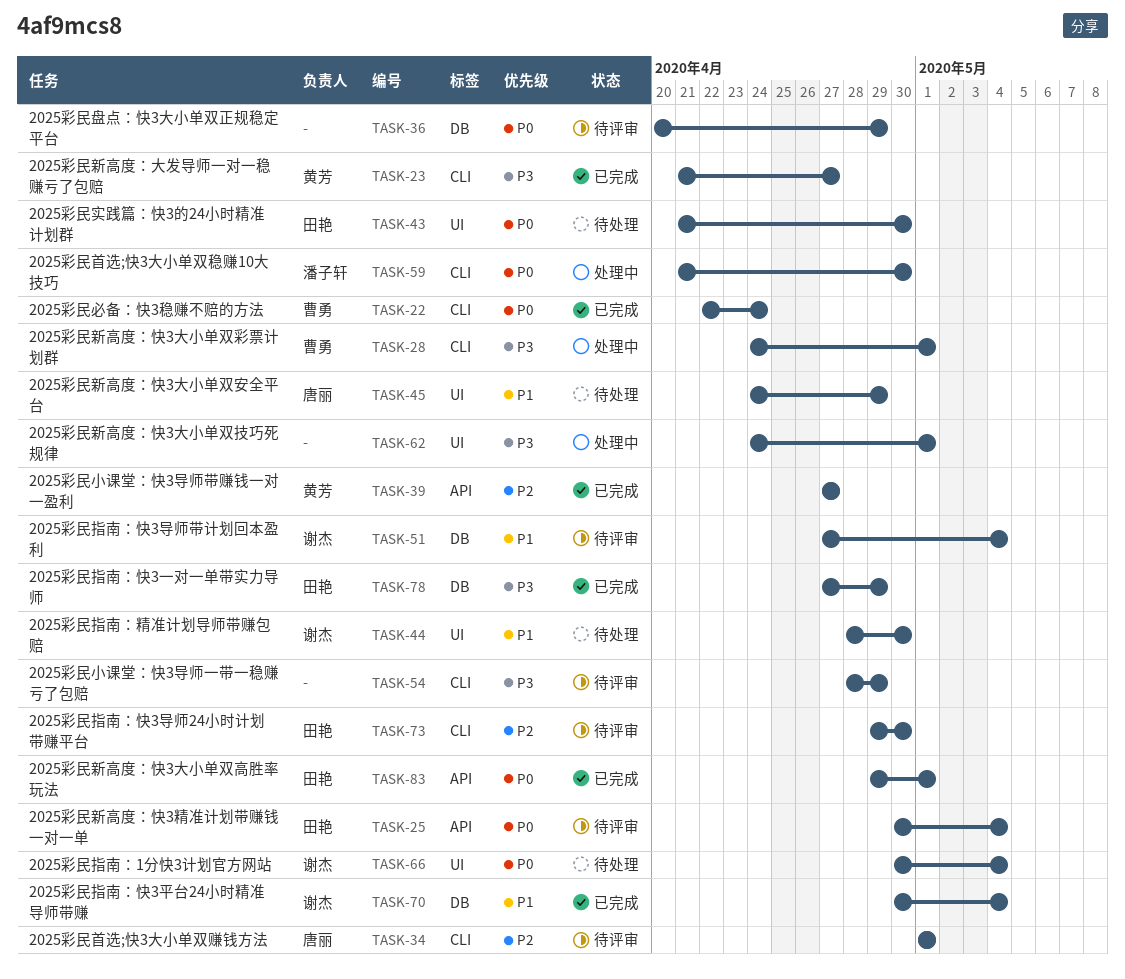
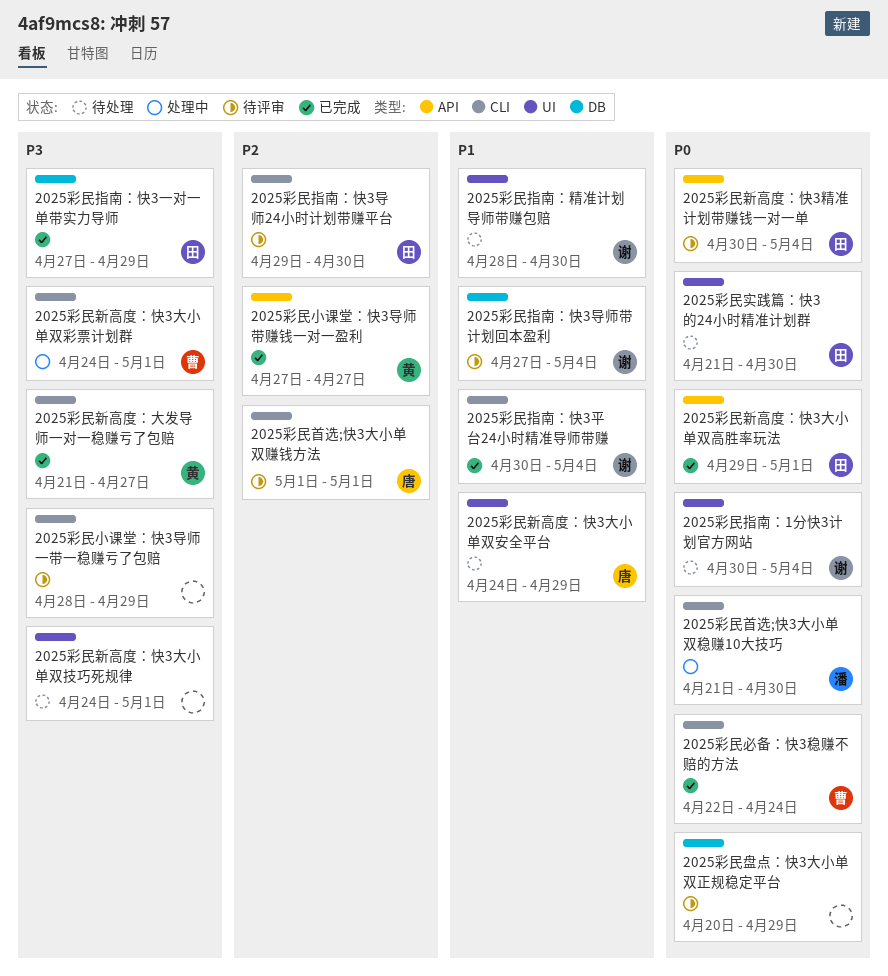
2025彩民指南：快3平台24小时精准导师带赚, label: DB -> CLI
2025彩民新高度：快3大小单双技巧死规律, status: 处理中 -> 待处理

